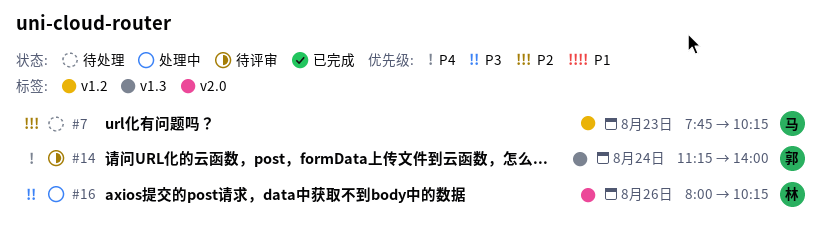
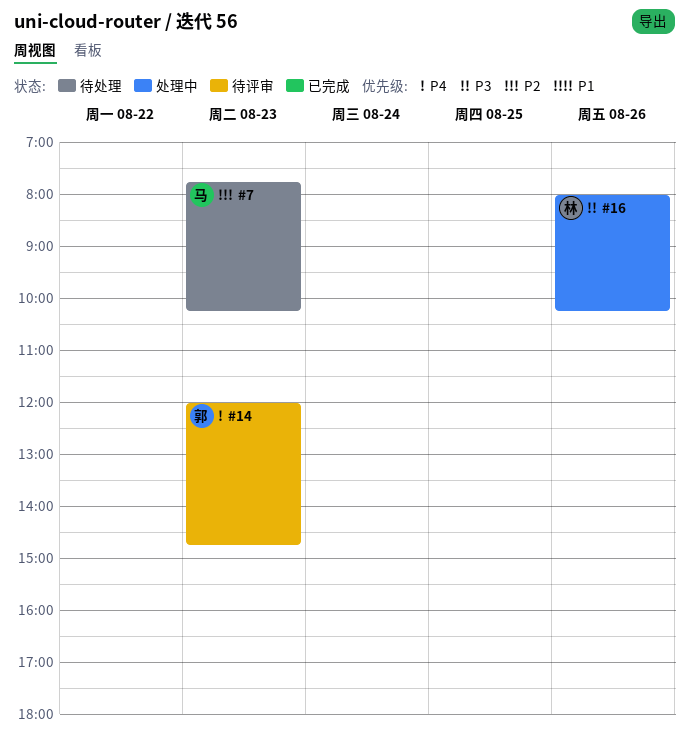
#14, day: Aug 24 -> Aug 23
#14, begins: 11:15 -> 12:00
#14, ends: 14:00 -> 14:45

